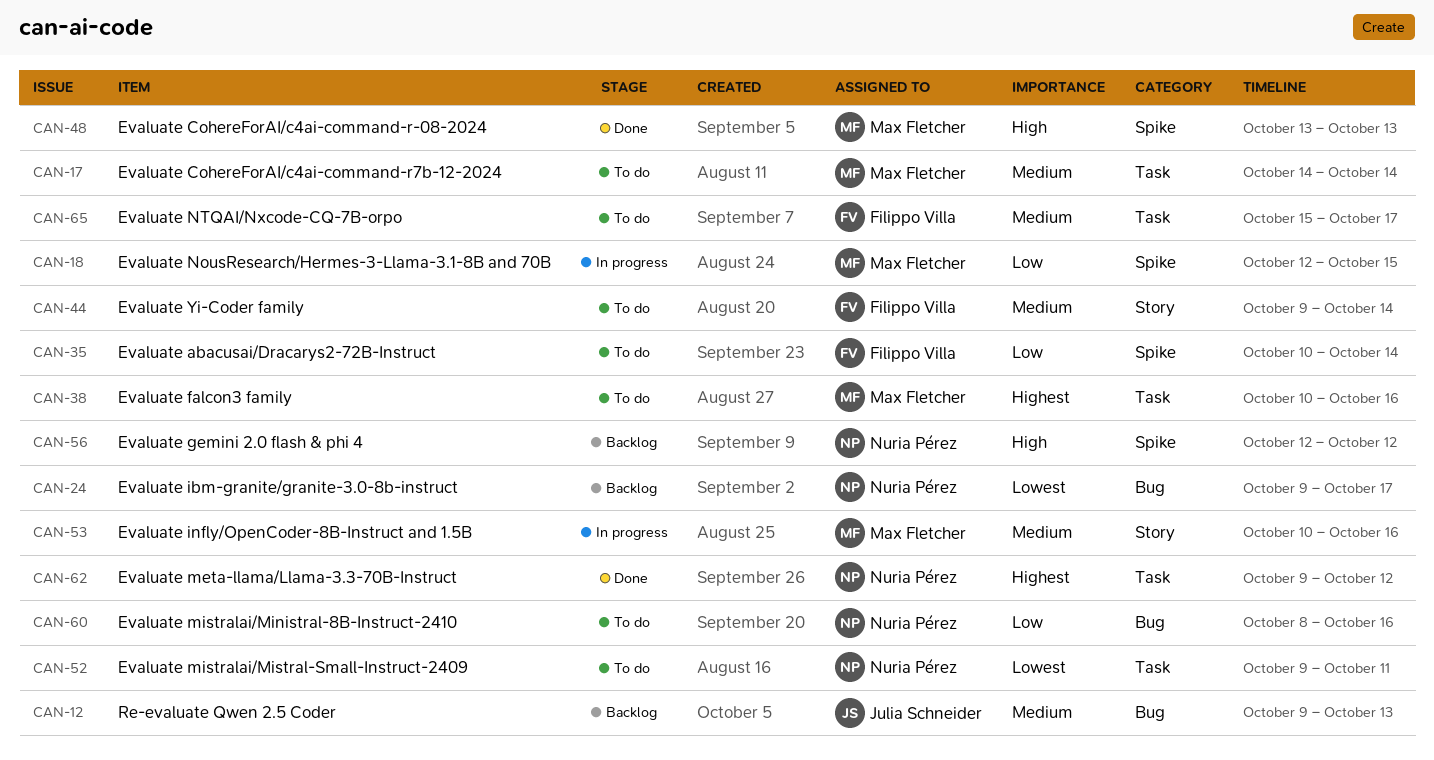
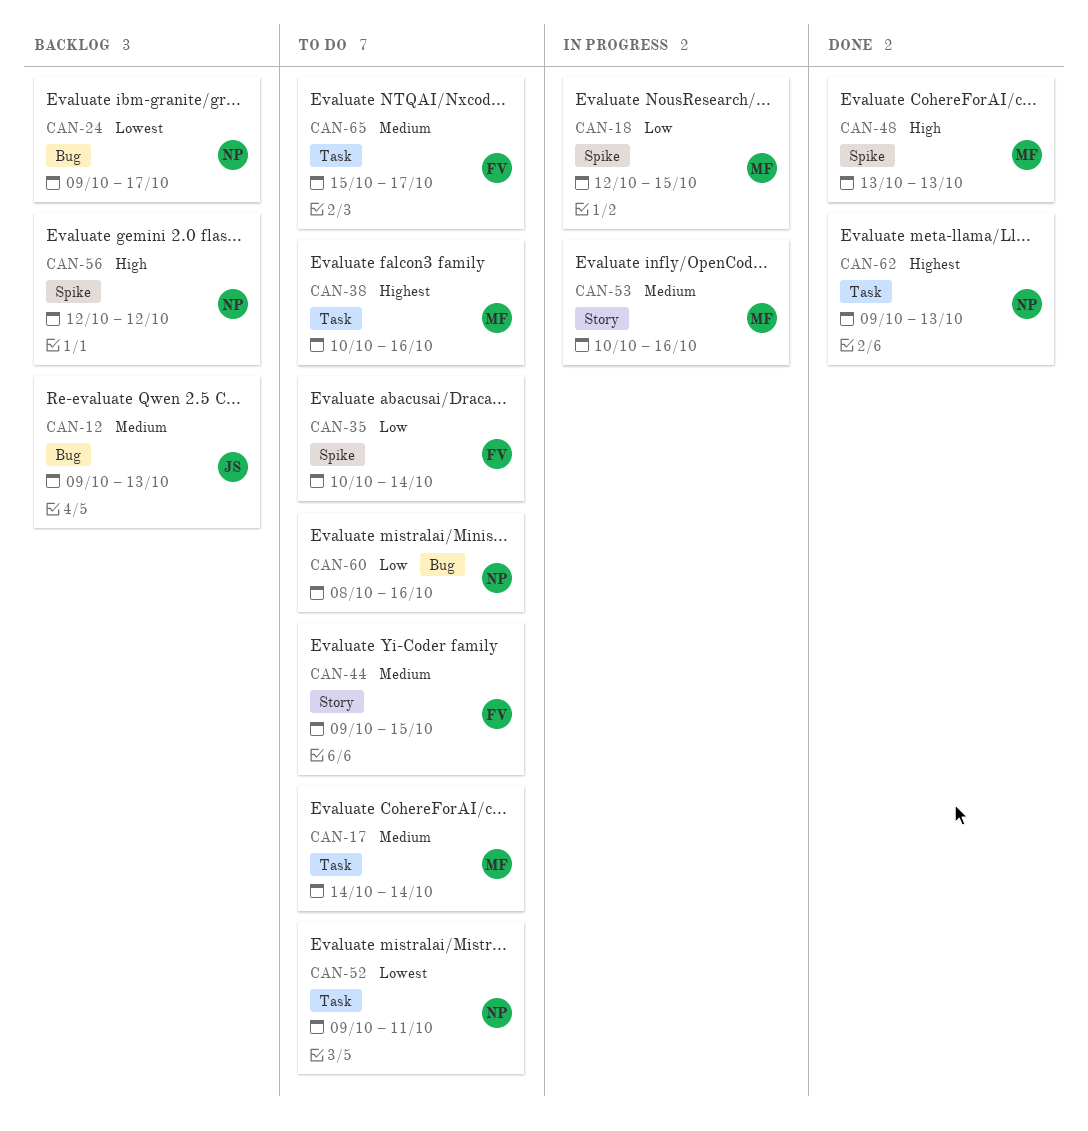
CAN-44, due: Oct 14 -> Oct 15
CAN-62, due: Oct 12 -> Oct 13

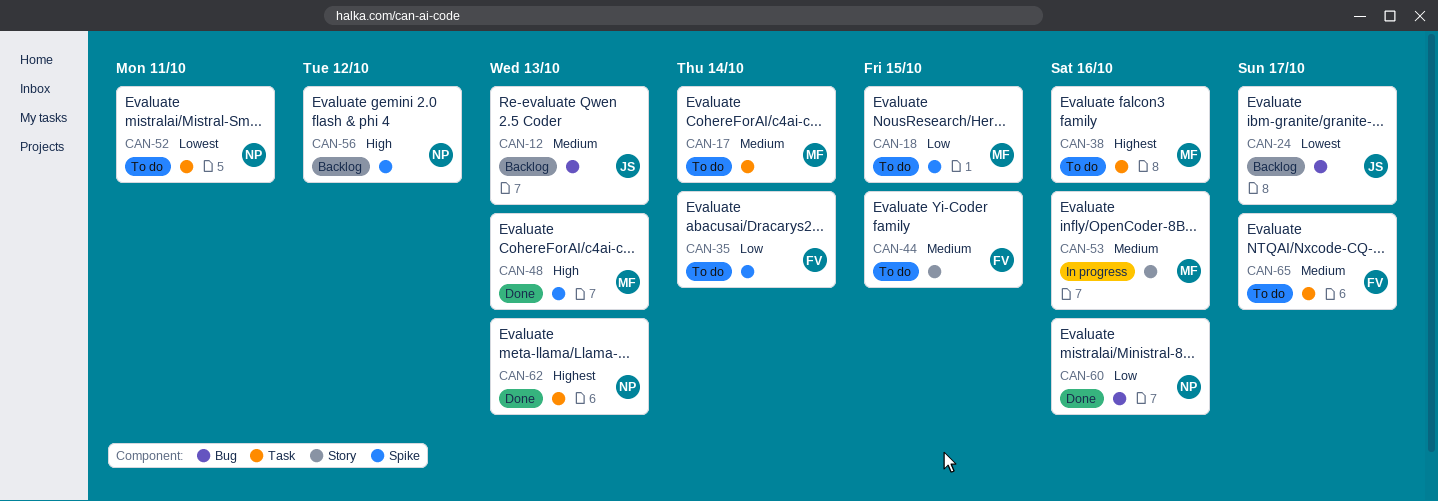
CAN-18, status: In progress -> To do
CAN-24, owner: NP -> JS
CAN-60, status: To do -> Done

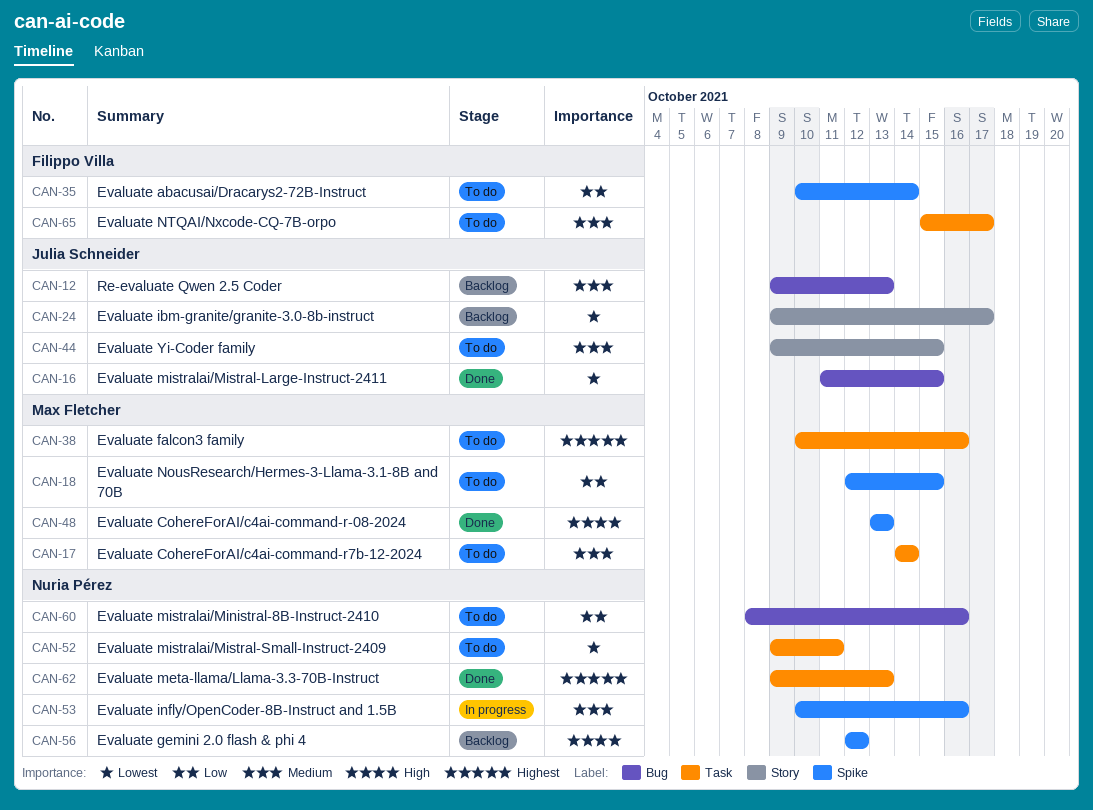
CAN-16: none -> present
CAN-24, label: Bug -> Story
CAN-44, owner: Filippo Villa -> Julia Schneider
CAN-53, owner: Max Fletcher -> Nuria Pérez
CAN-53, label: Story -> Spike
CAN-60, status: Done -> To do

